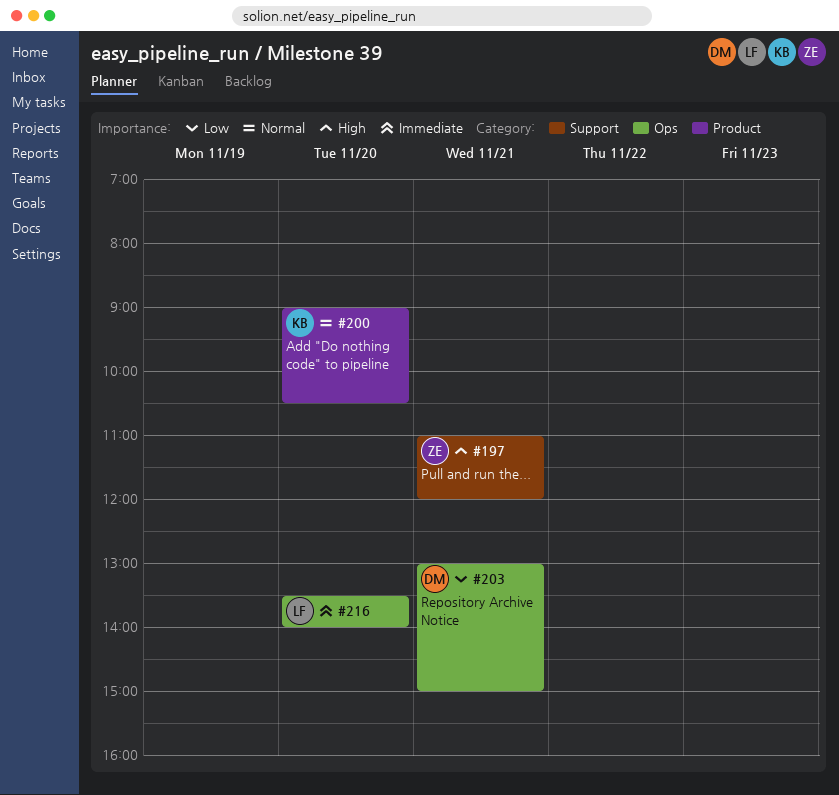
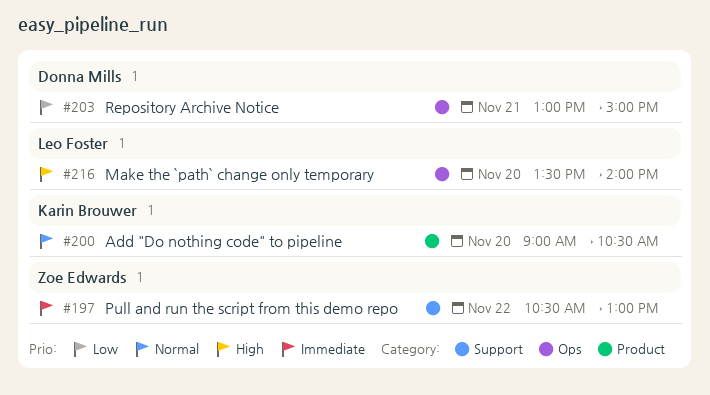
#197, priority: High -> Immediate
#197, day: Nov 21 -> Nov 22
#197, begins: 11:00 -> 10:30
#197, ends: 12:00 -> 13:00
#216, priority: Immediate -> High

